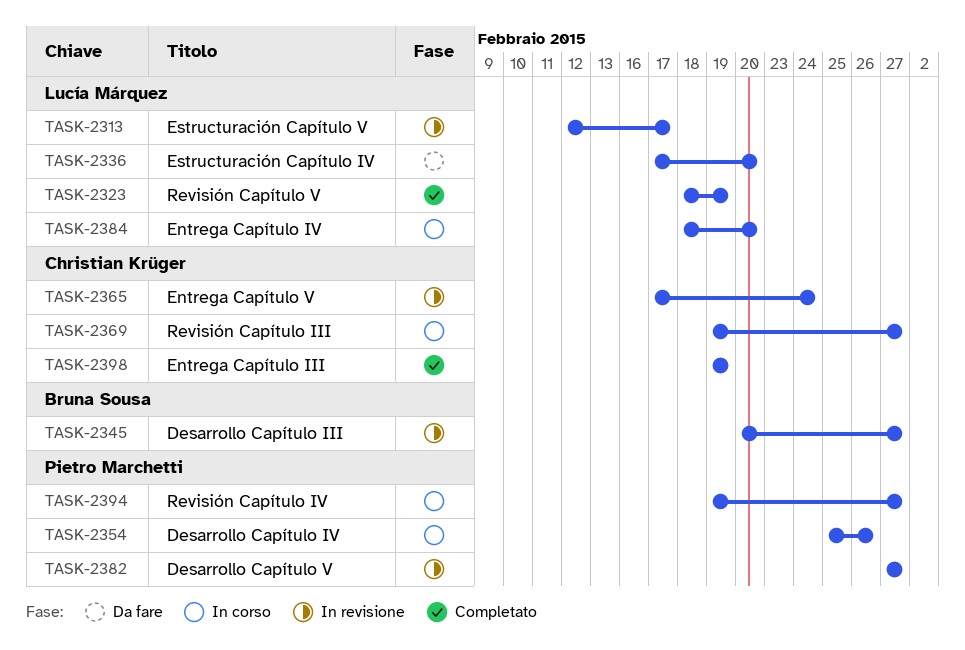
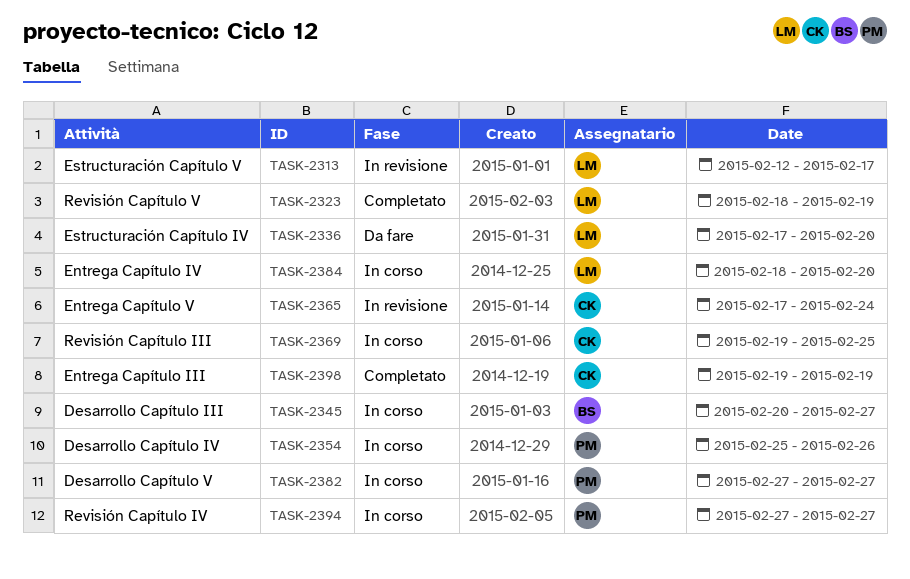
TASK-2345, status: In revisione -> In corso
TASK-2369, due: Feb 27 -> Feb 25
TASK-2382, status: In revisione -> In corso
TASK-2394, start: Feb 19 -> Feb 27

